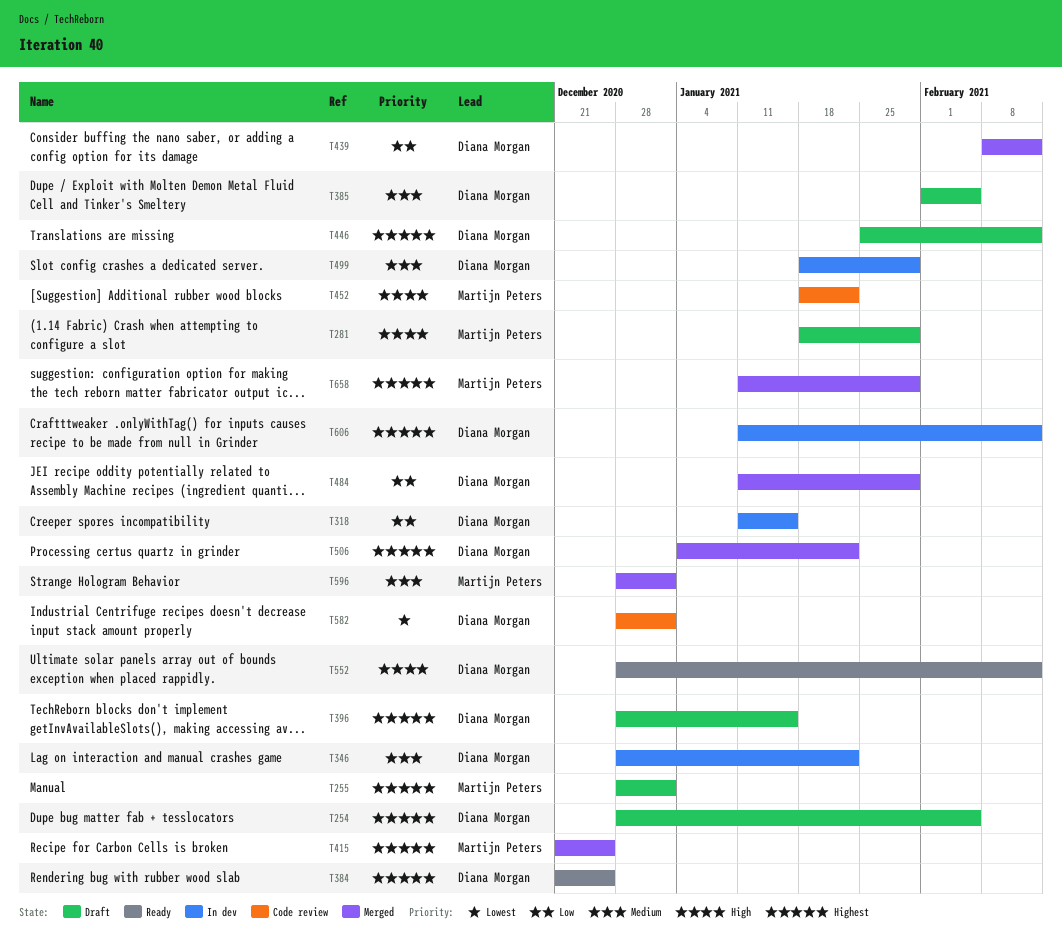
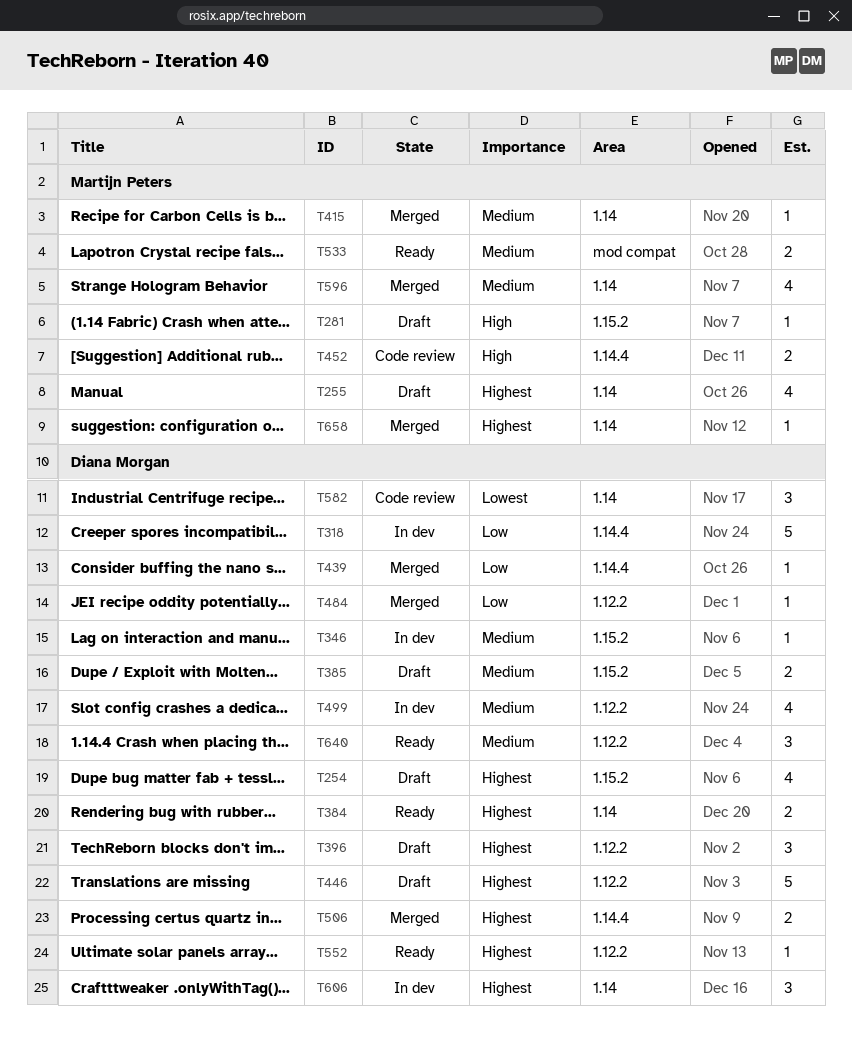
T415, priority: Highest -> Medium
T533: none -> present
T552, priority: High -> Highest
T640: none -> present

